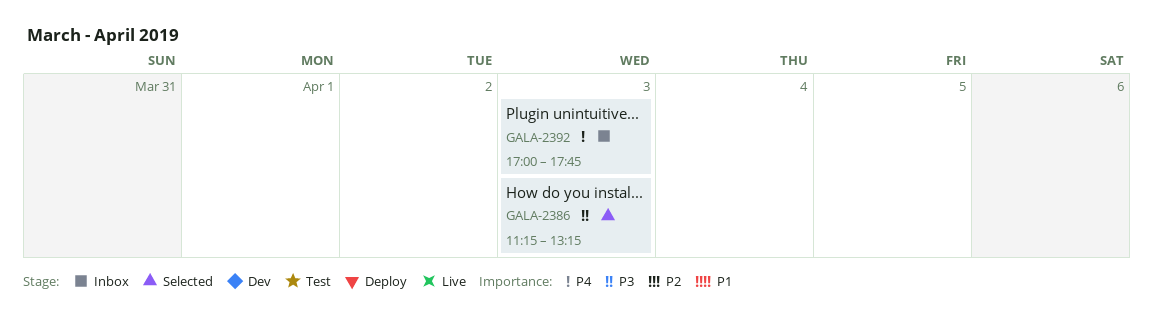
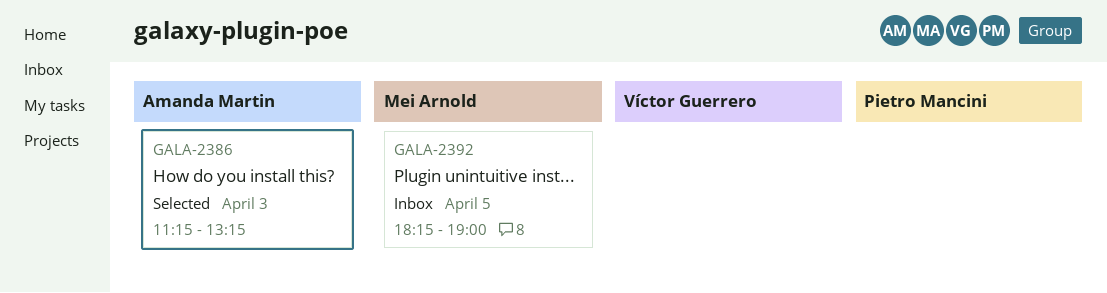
GALA-2392, day: Apr 3 -> Apr 5
GALA-2392, begins: 17:00 -> 18:15
GALA-2392, ends: 17:45 -> 19:00

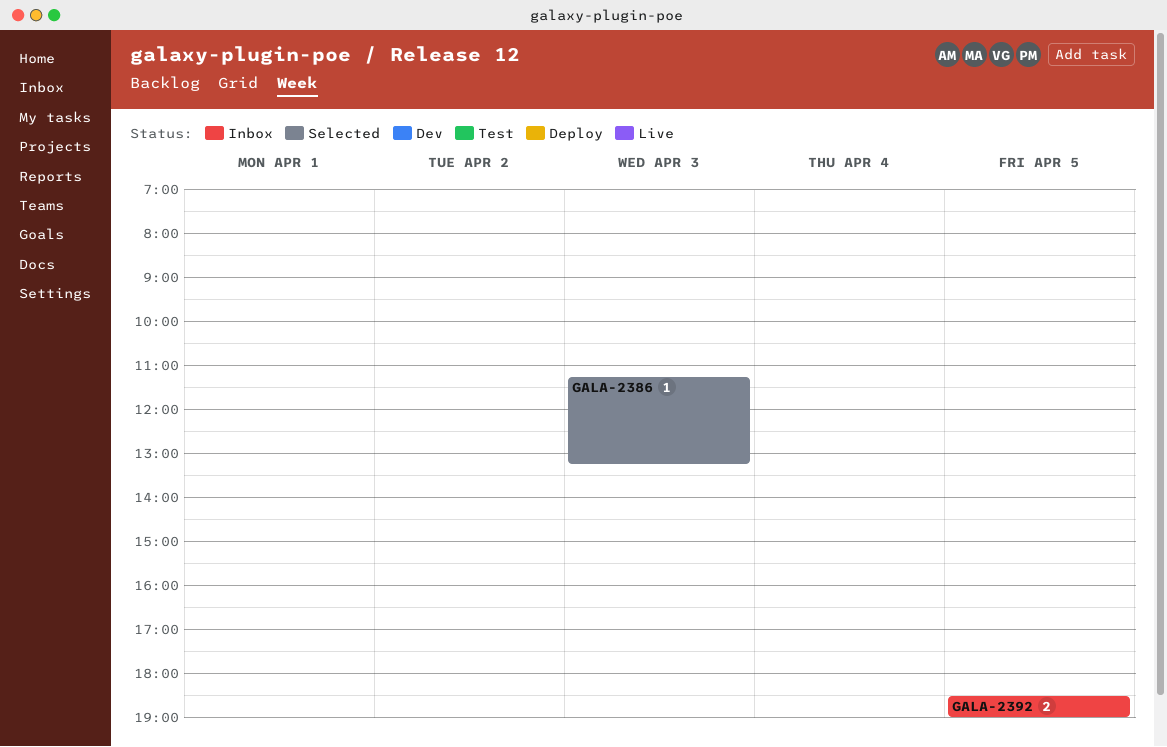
GALA-2392, begins: 18:15 -> 18:30

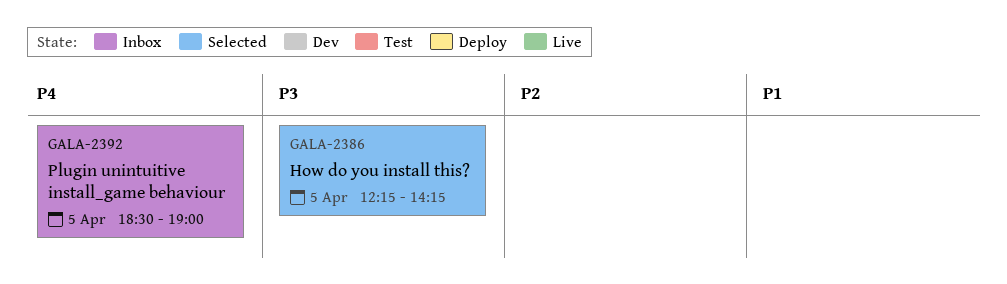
GALA-2386, day: Apr 3 -> Apr 5
GALA-2386, begins: 11:15 -> 12:15
GALA-2386, ends: 13:15 -> 14:15

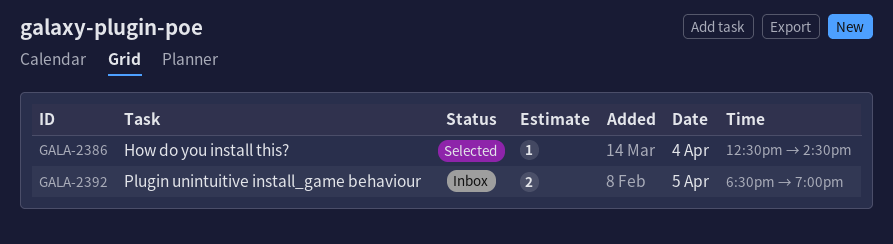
GALA-2386, day: Apr 5 -> Apr 4
GALA-2386, begins: 12:15 -> 12:30
GALA-2386, ends: 14:15 -> 14:30

